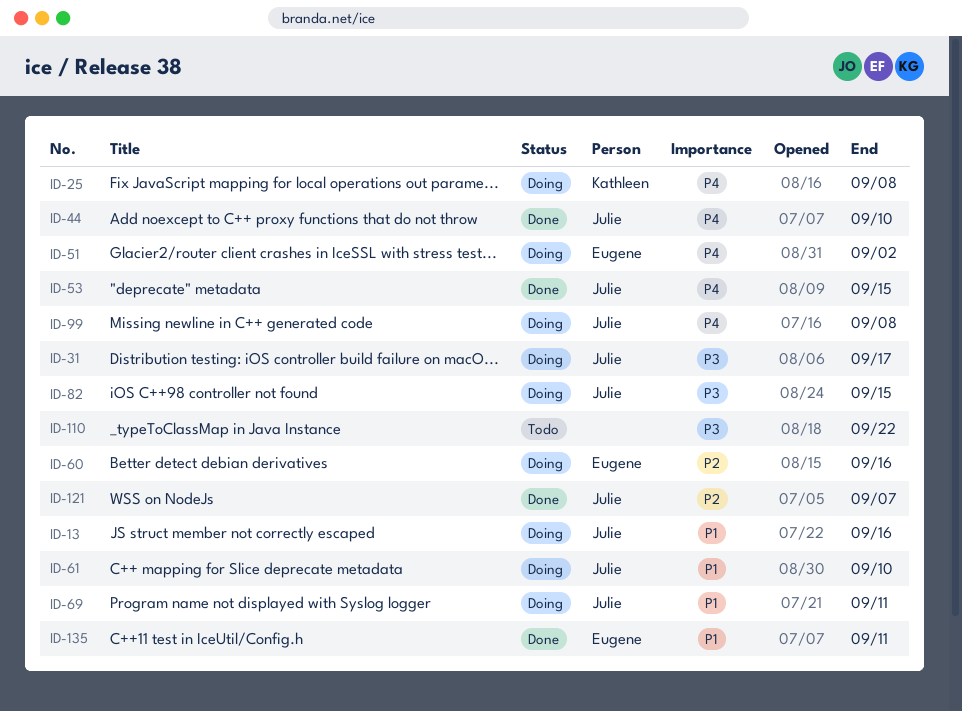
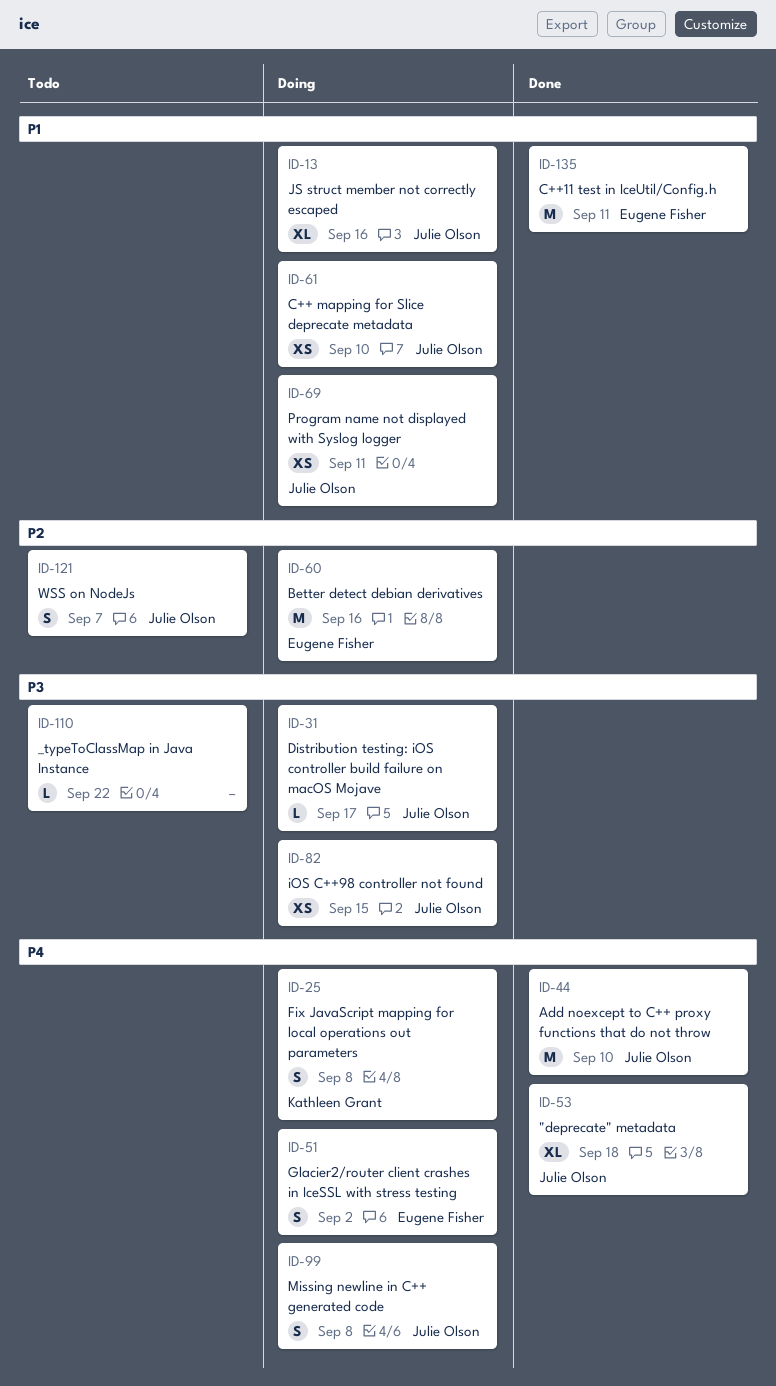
ID-53, due: Sep 15 -> Sep 18
ID-121, status: Done -> Todo

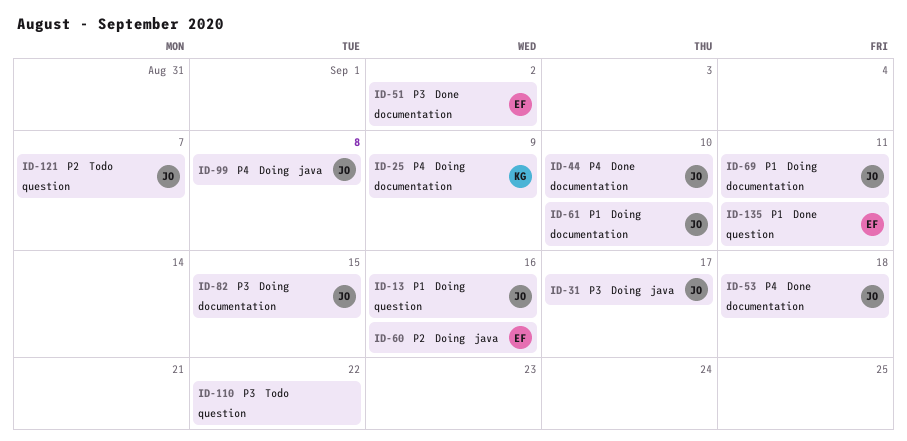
ID-25, due: Sep 8 -> Sep 9
ID-51, status: Doing -> Done
ID-51, priority: P4 -> P3

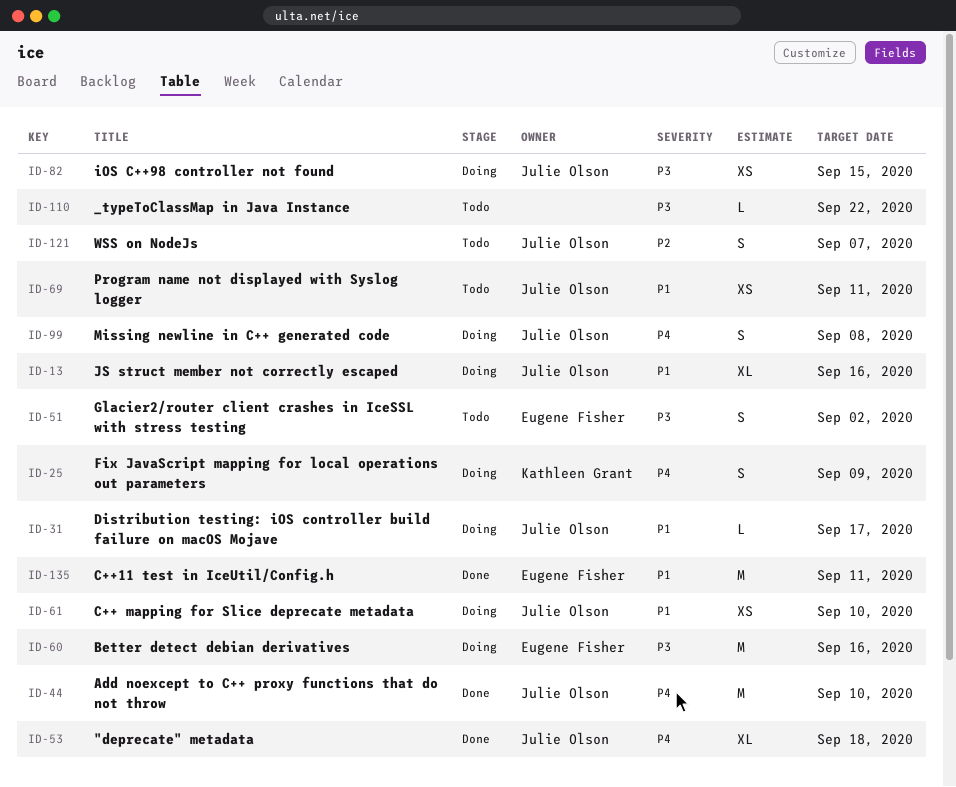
ID-31, priority: P3 -> P1
ID-51, status: Done -> Todo
ID-60, priority: P2 -> P3
ID-69, status: Doing -> Todo

